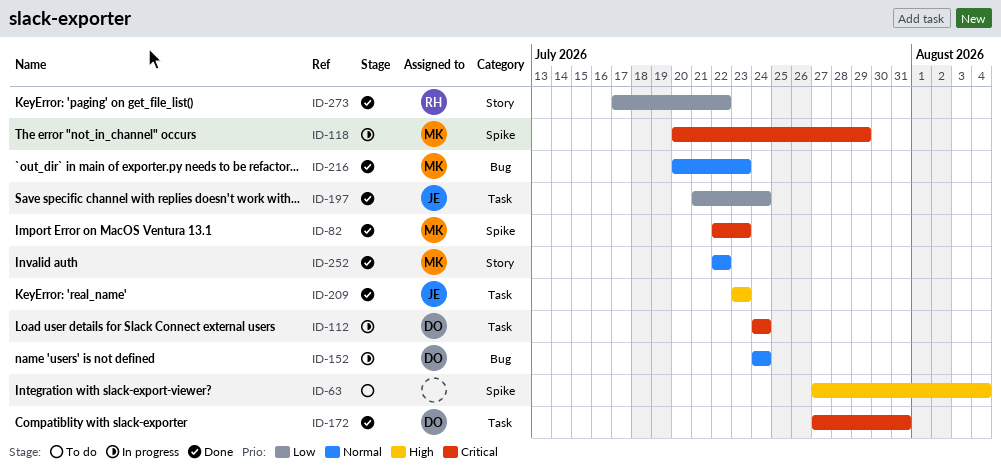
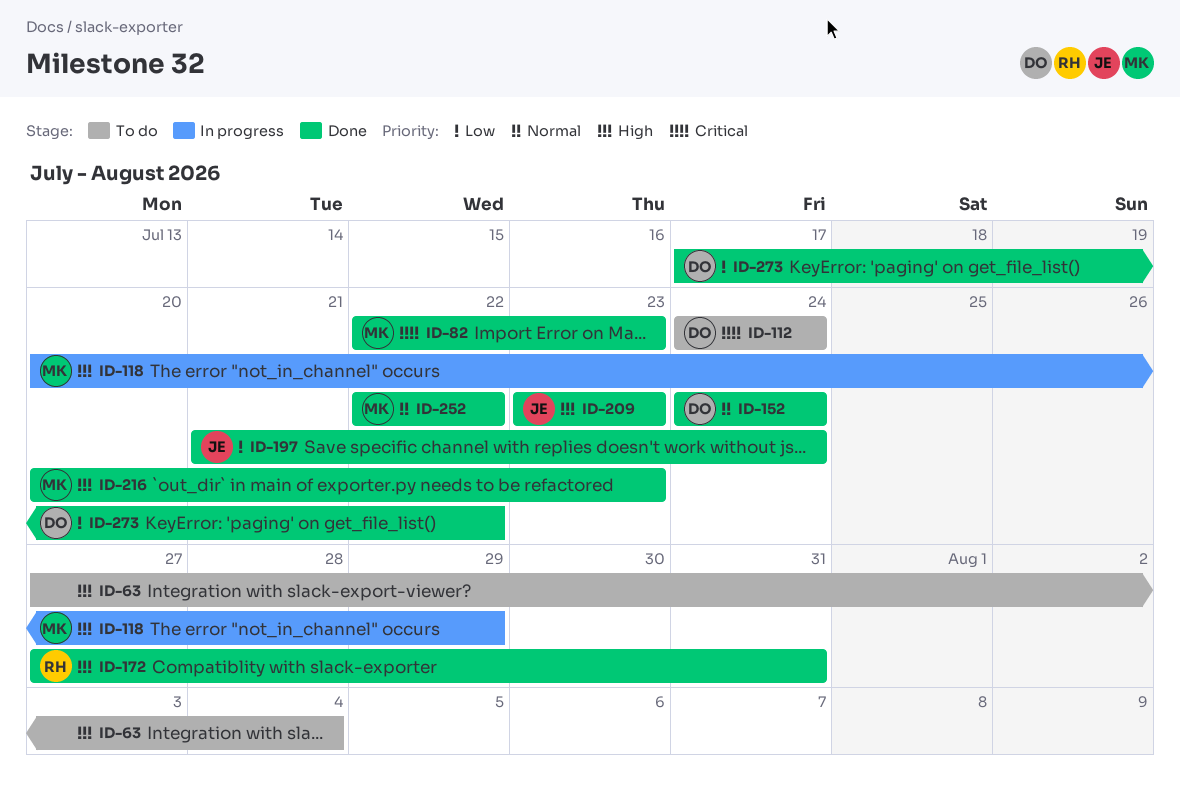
ID-112, status: In progress -> To do
ID-118, priority: Critical -> High
ID-152, status: In progress -> Done
ID-172, owner: DO -> RH
ID-172, priority: Critical -> High
ID-216, priority: Normal -> High
ID-273, owner: RH -> DO

